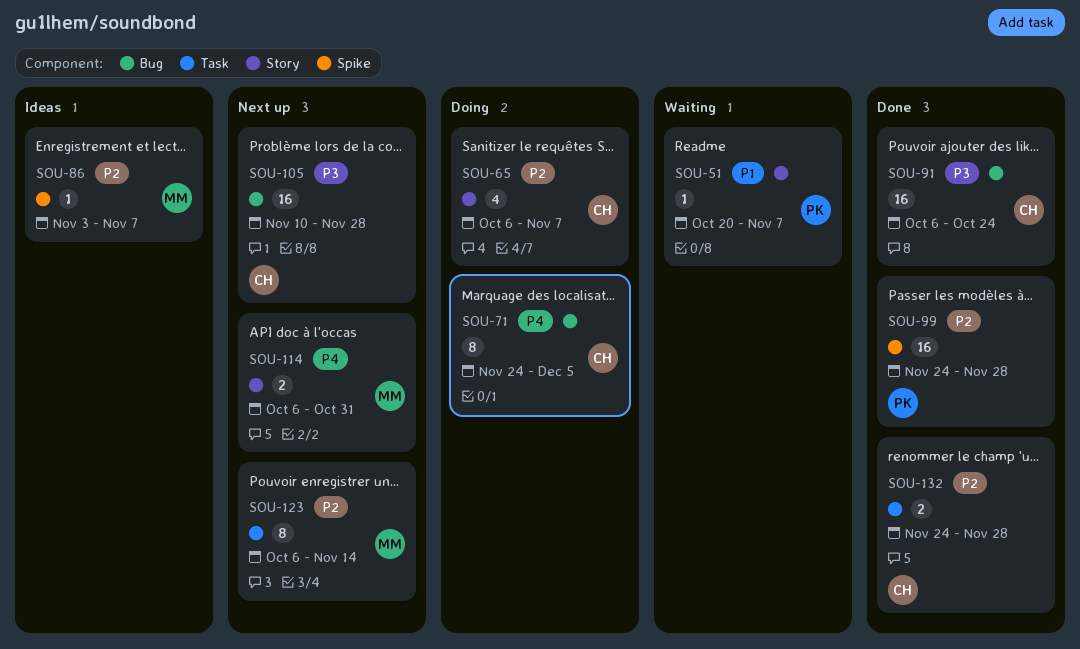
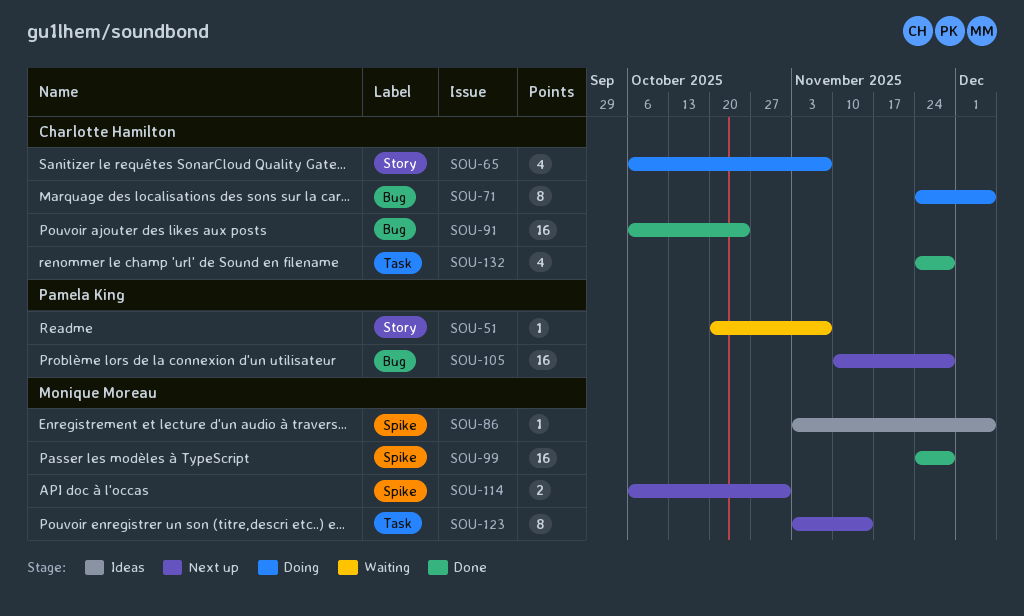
SOU-86, due: Nov 7 -> Dec 5
SOU-99, owner: Pamela King -> Monique Moreau
SOU-105, owner: Charlotte Hamilton -> Pamela King
SOU-114, label: Story -> Spike
SOU-123, start: Oct 6 -> Nov 3
SOU-132, estimate: 2 -> 4

